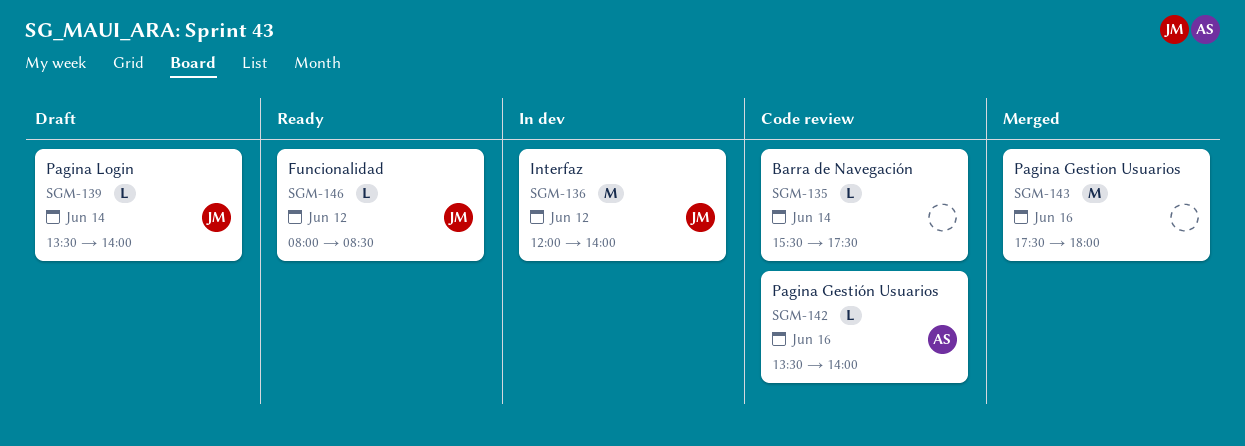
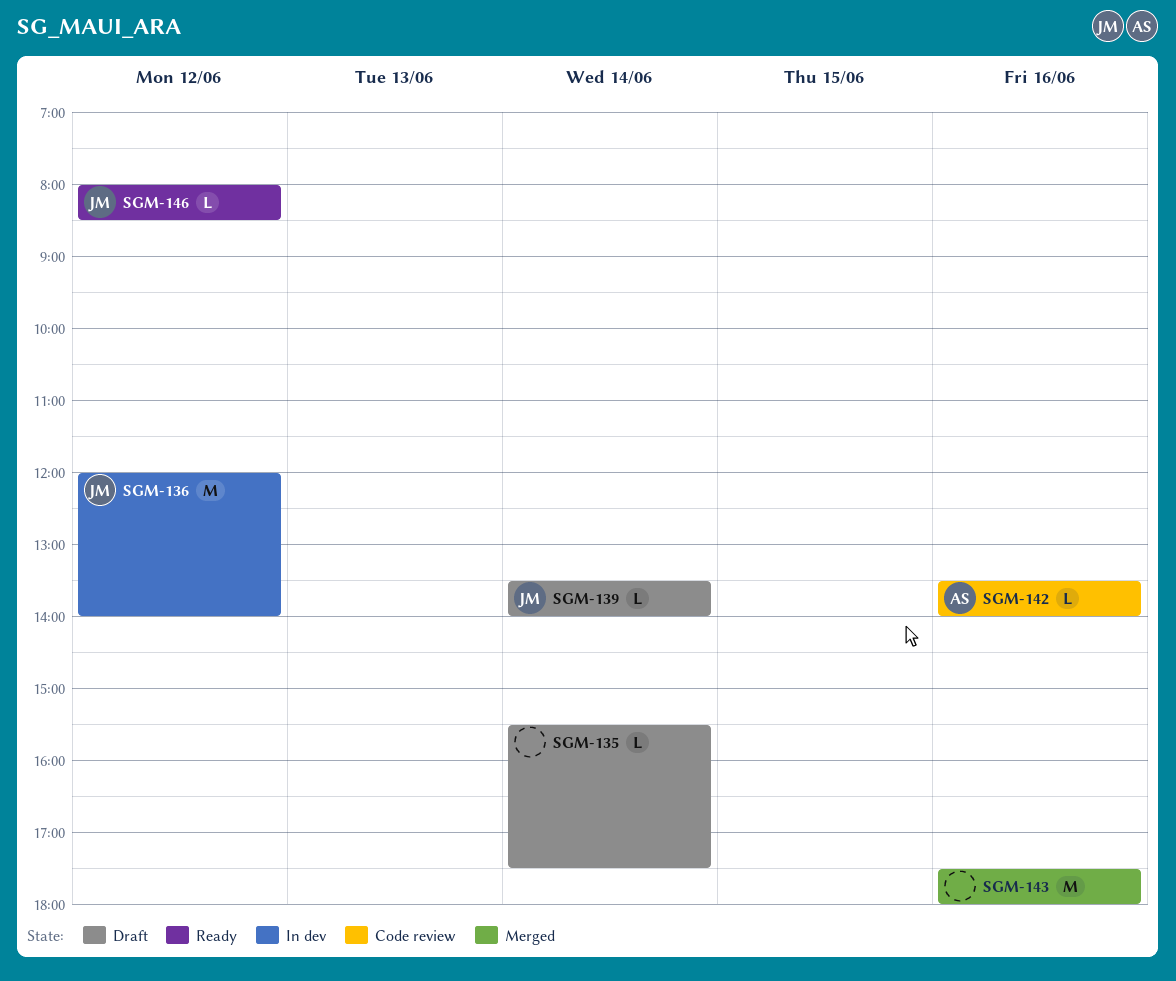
SGM-135, status: Code review -> Draft

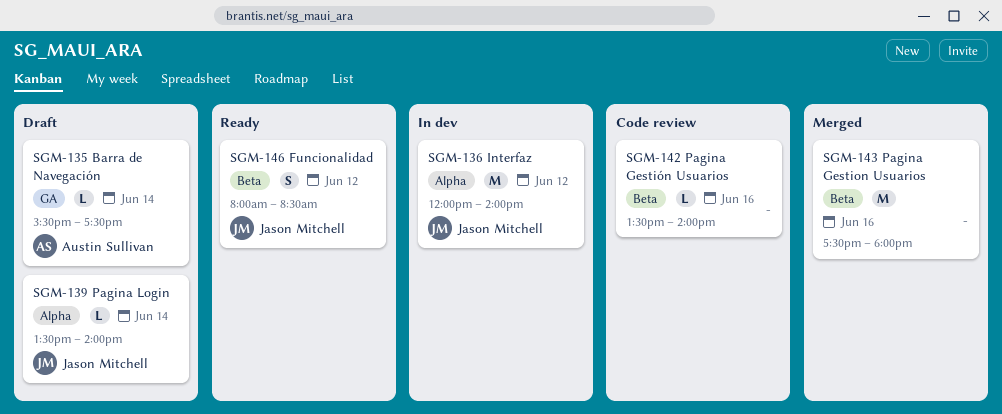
SGM-135, owner: none -> Austin Sullivan
SGM-142, owner: Austin Sullivan -> none
SGM-146, estimate: L -> S

